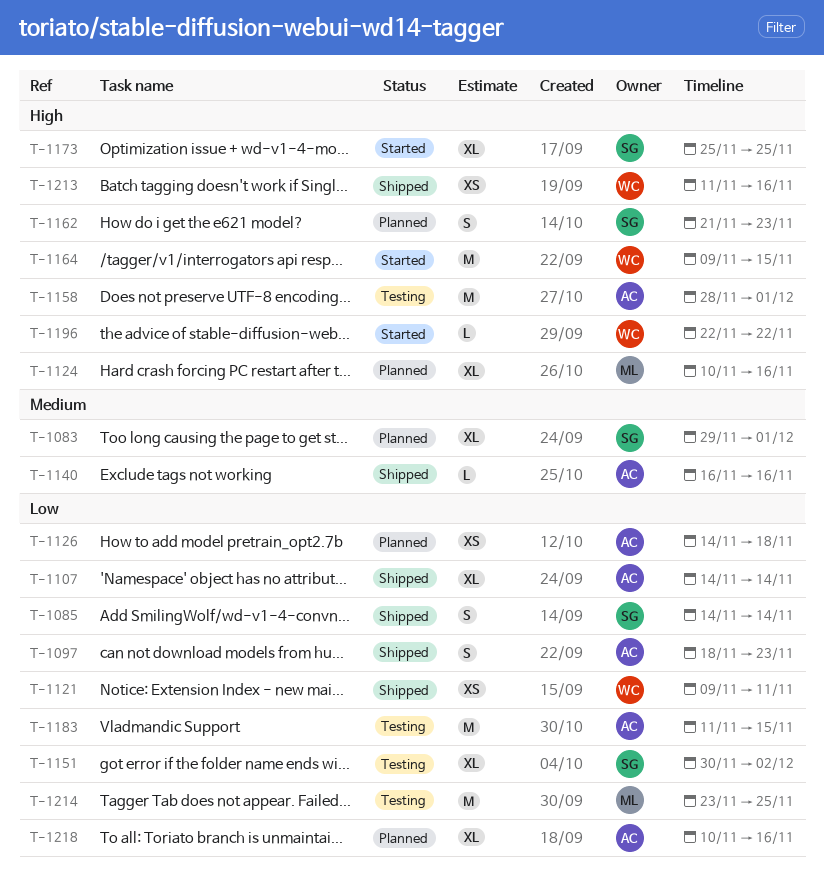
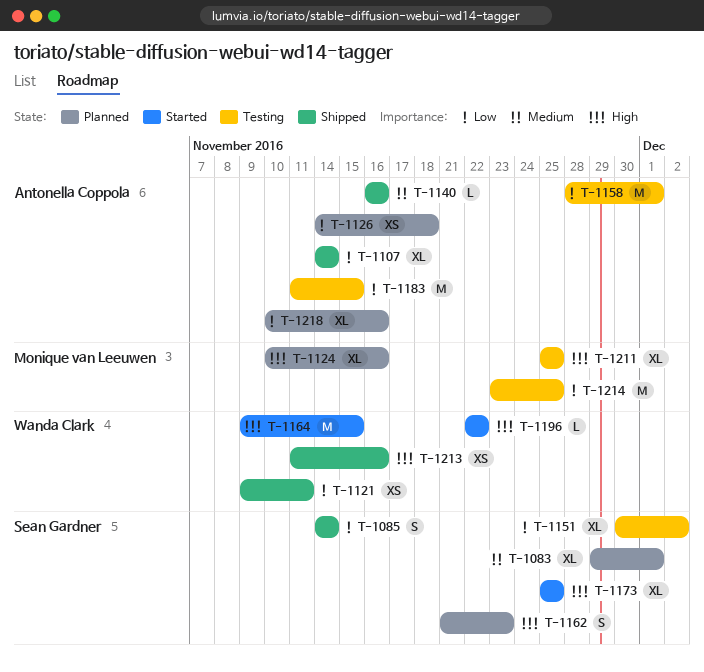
T-1097: present -> none
T-1158, priority: High -> Low
T-1211: none -> present

